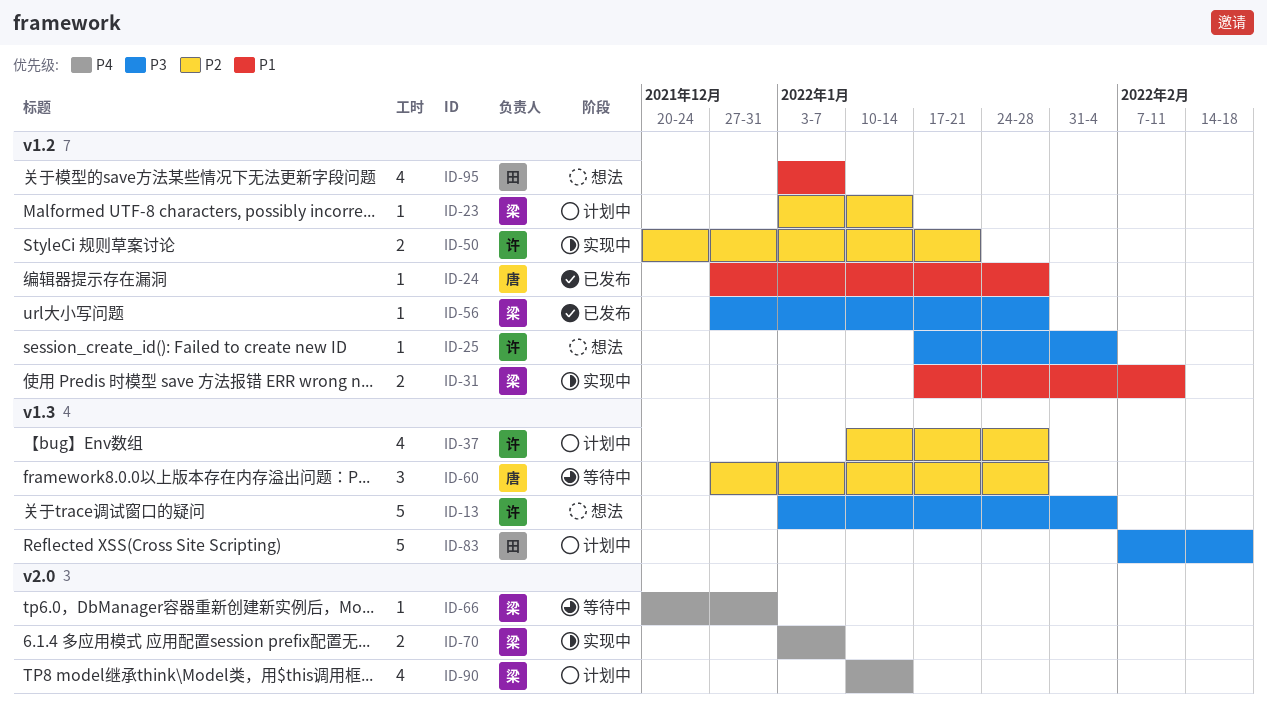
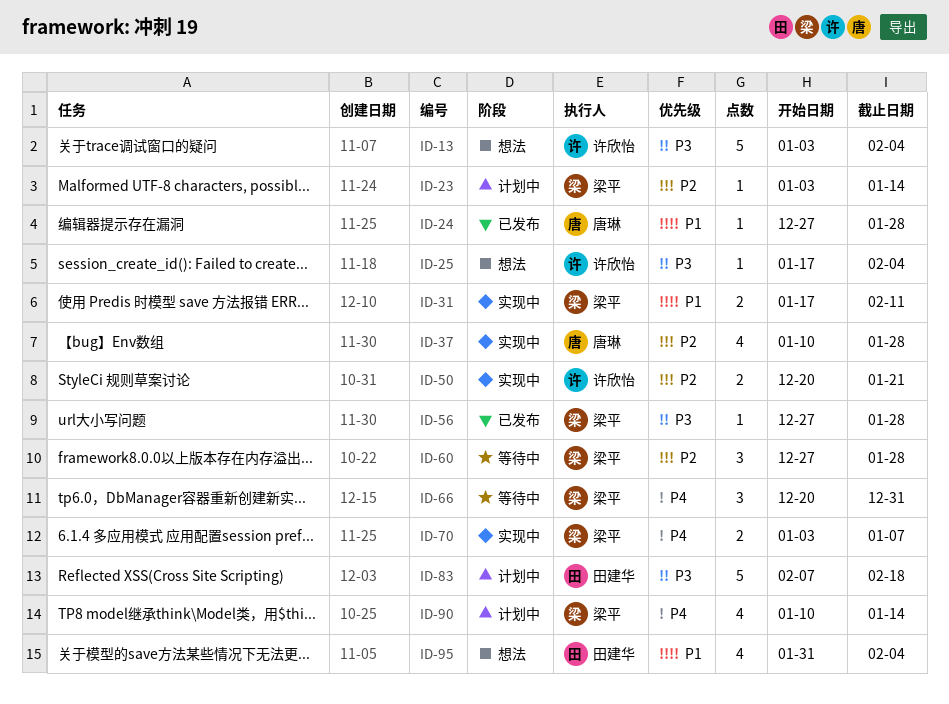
ID-37, status: 计划中 -> 实现中
ID-37, owner: 许欣怡 -> 唐琳
ID-60, owner: 唐琳 -> 梁平
ID-66, estimate: 1 -> 3
ID-95, start: Jan 3 -> Jan 31
ID-95, due: Jan 7 -> Feb 4

